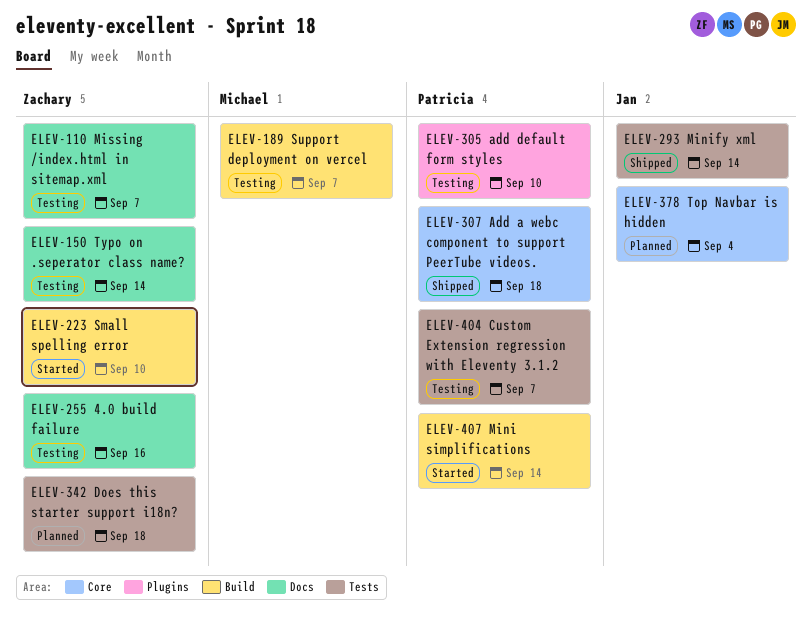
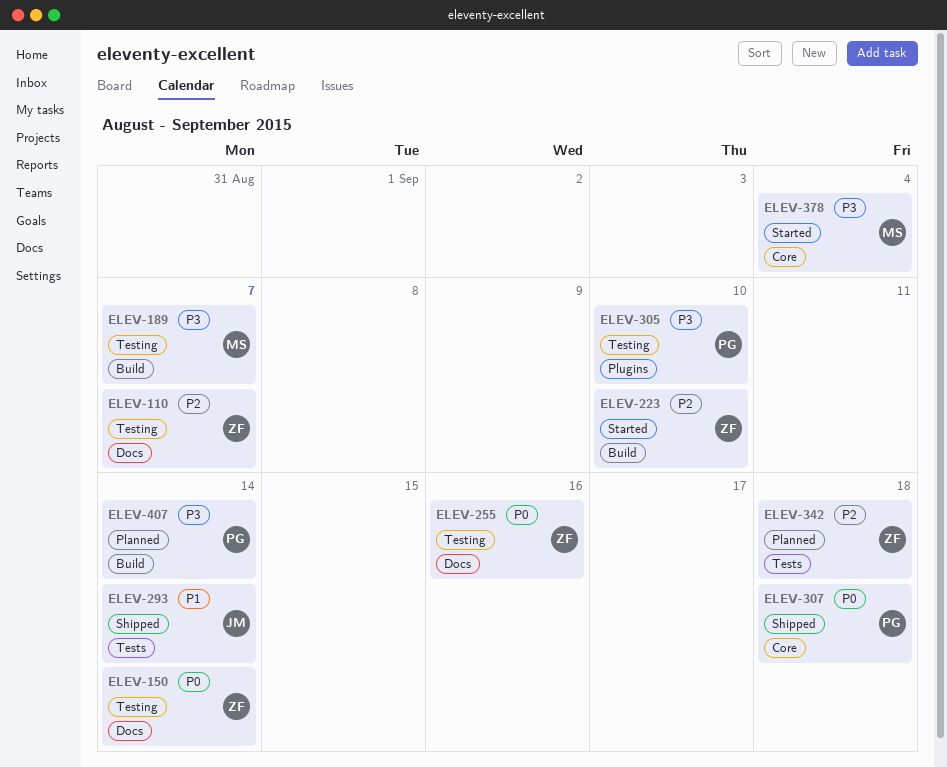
ELEV-378, status: Planned -> Started
ELEV-378, owner: Jan -> Michael
ELEV-404: present -> none
ELEV-407, status: Started -> Planned

